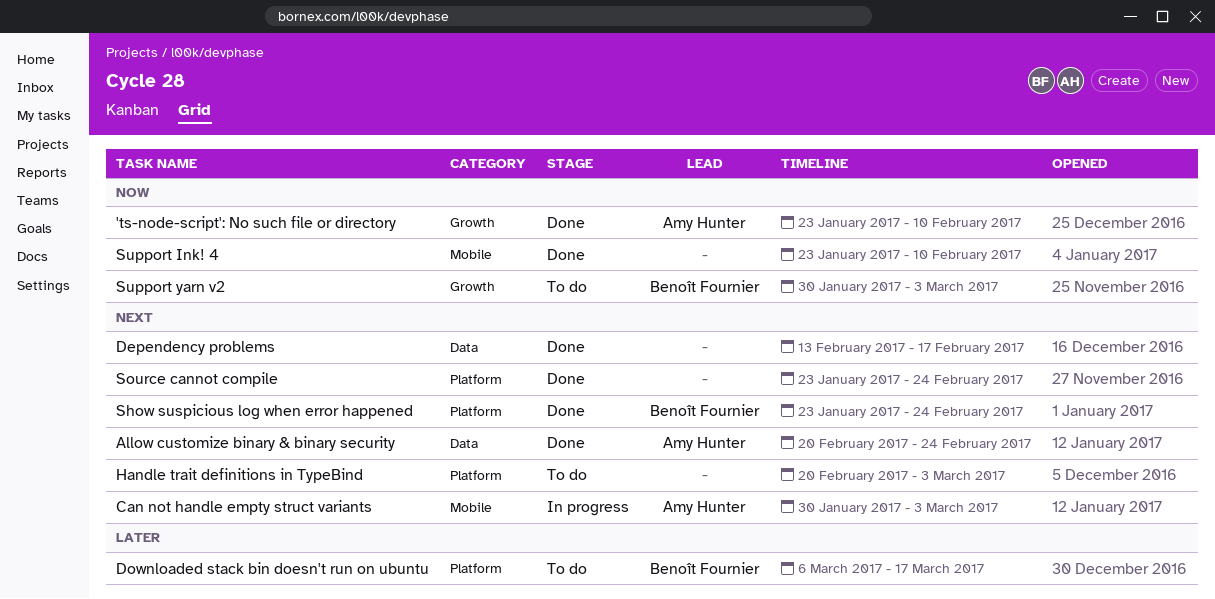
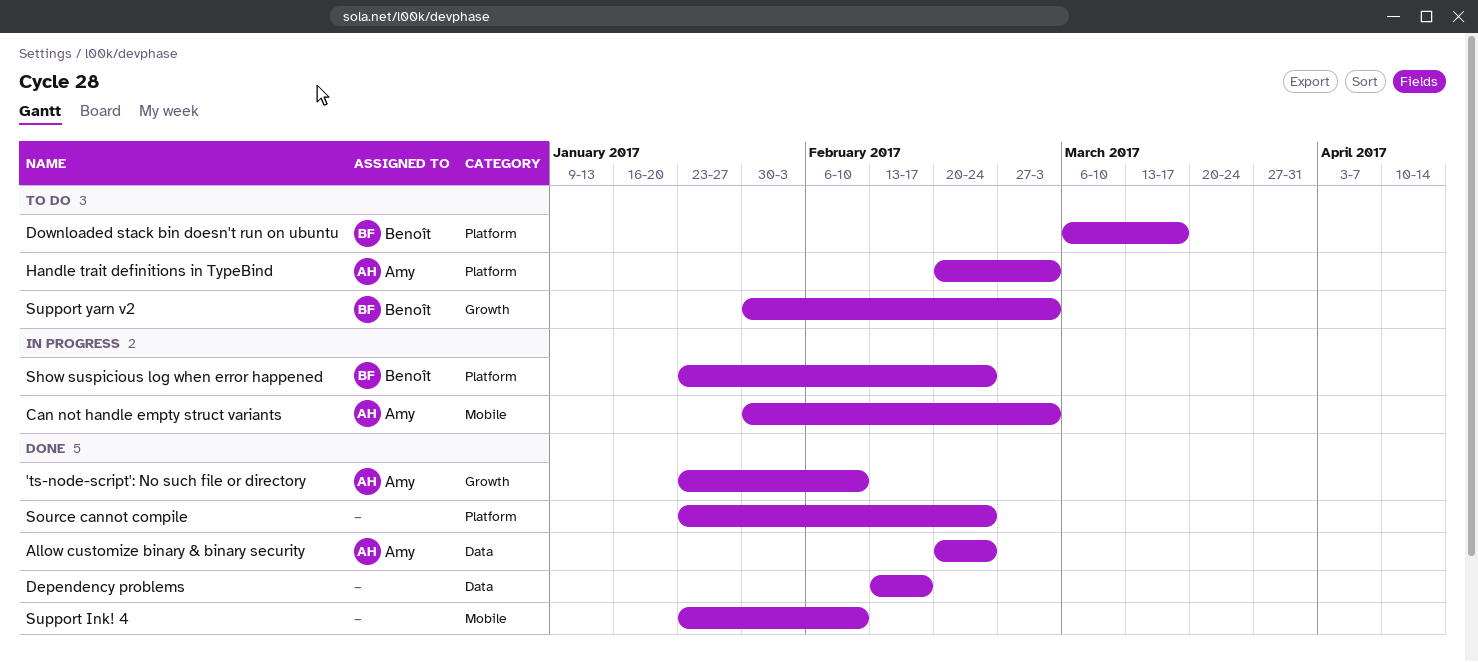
Handle trait definitions in TypeBind, owner: none -> Amy Hunter
Show suspicious log when error happened, status: Done -> In progress

